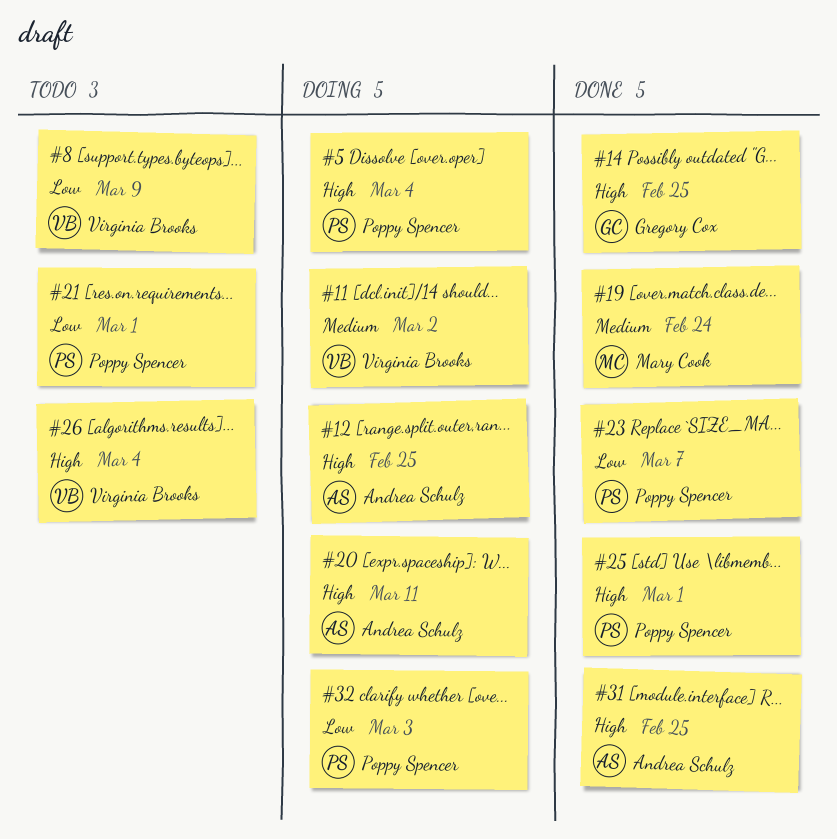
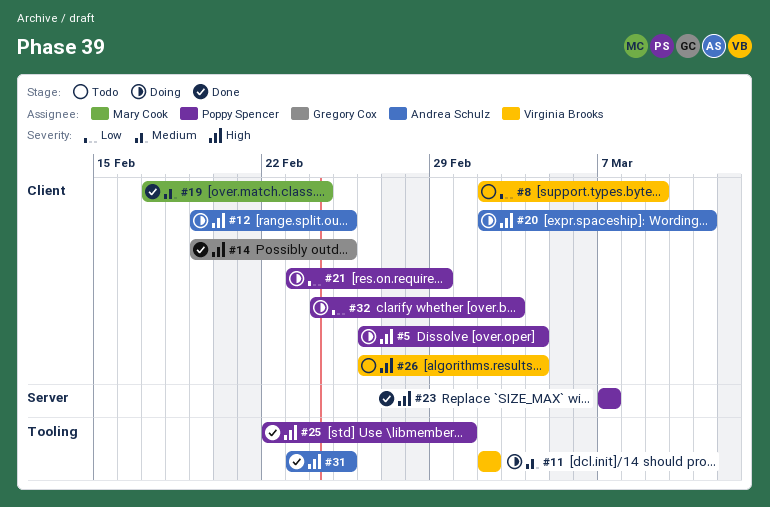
#21, status: Todo -> Doing
#21, due: Mar 1 -> Feb 29
#23, priority: Low -> High

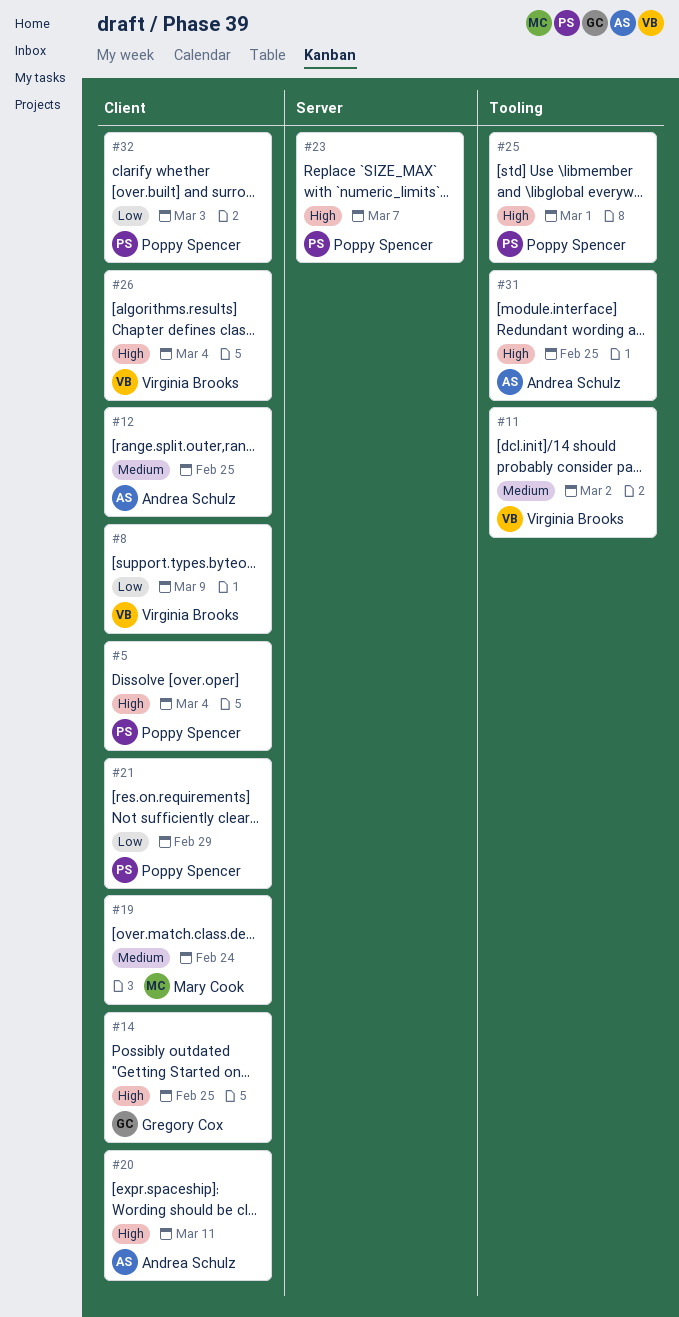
#12, priority: High -> Medium

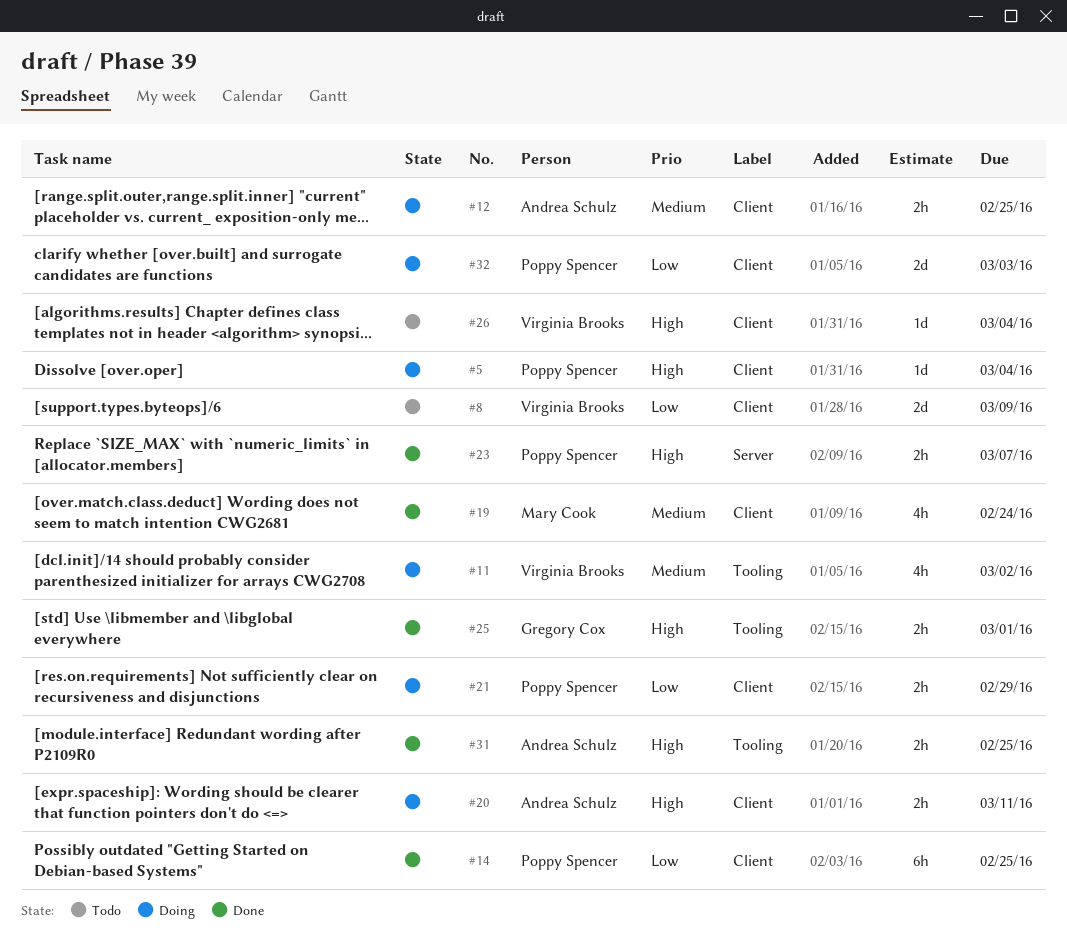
#14, owner: Gregory Cox -> Poppy Spencer
#14, priority: High -> Low
#25, owner: Poppy Spencer -> Gregory Cox

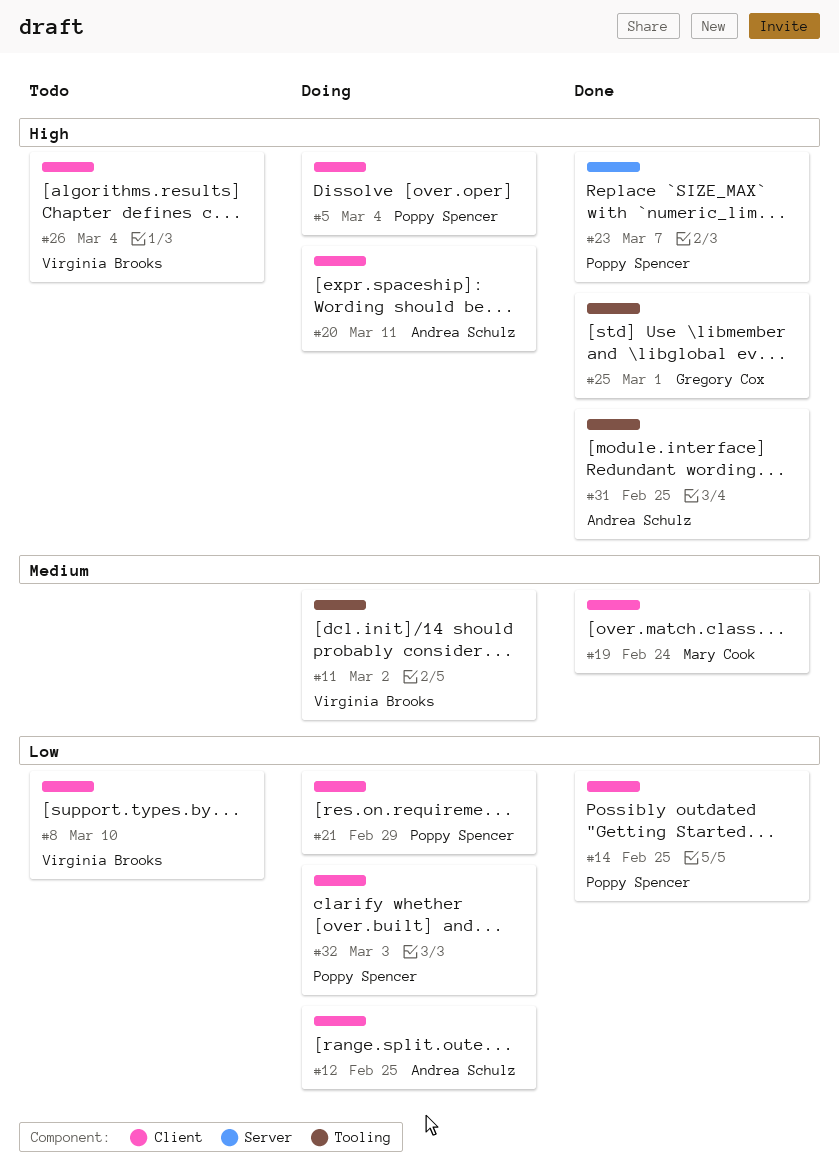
#8, due: Mar 9 -> Mar 10
#12, priority: Medium -> Low

